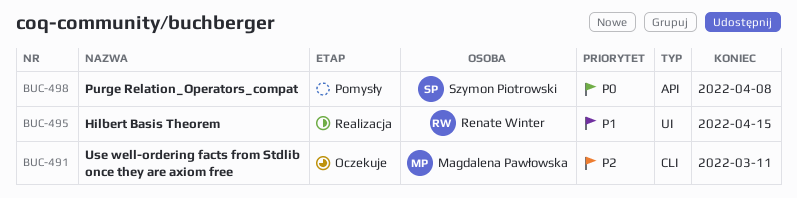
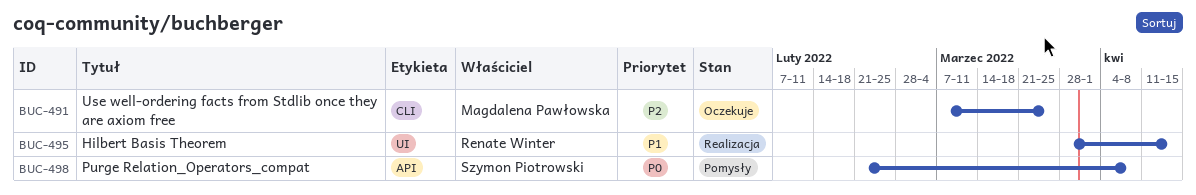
BUC-491, due: Mar 11 -> Mar 25

